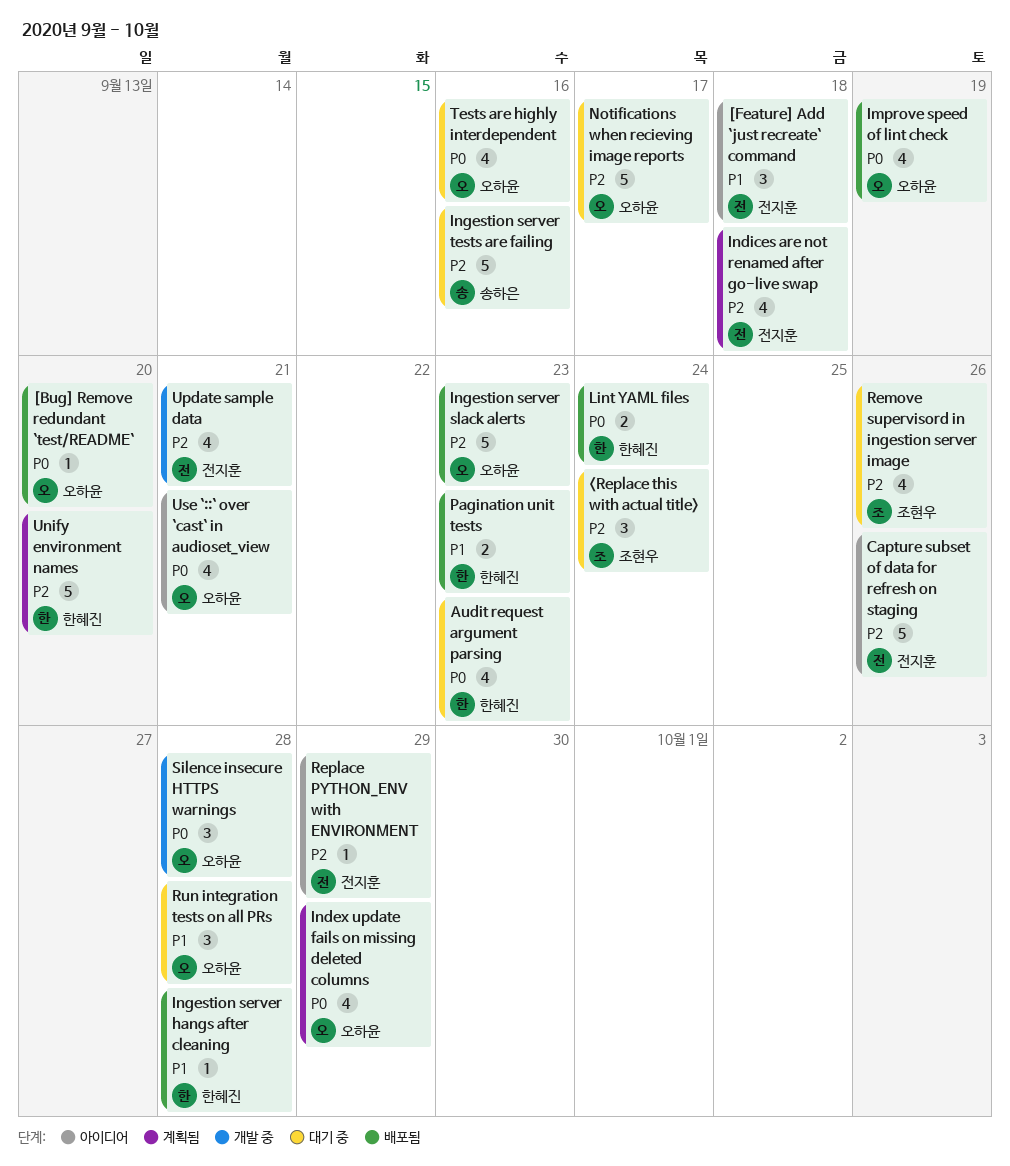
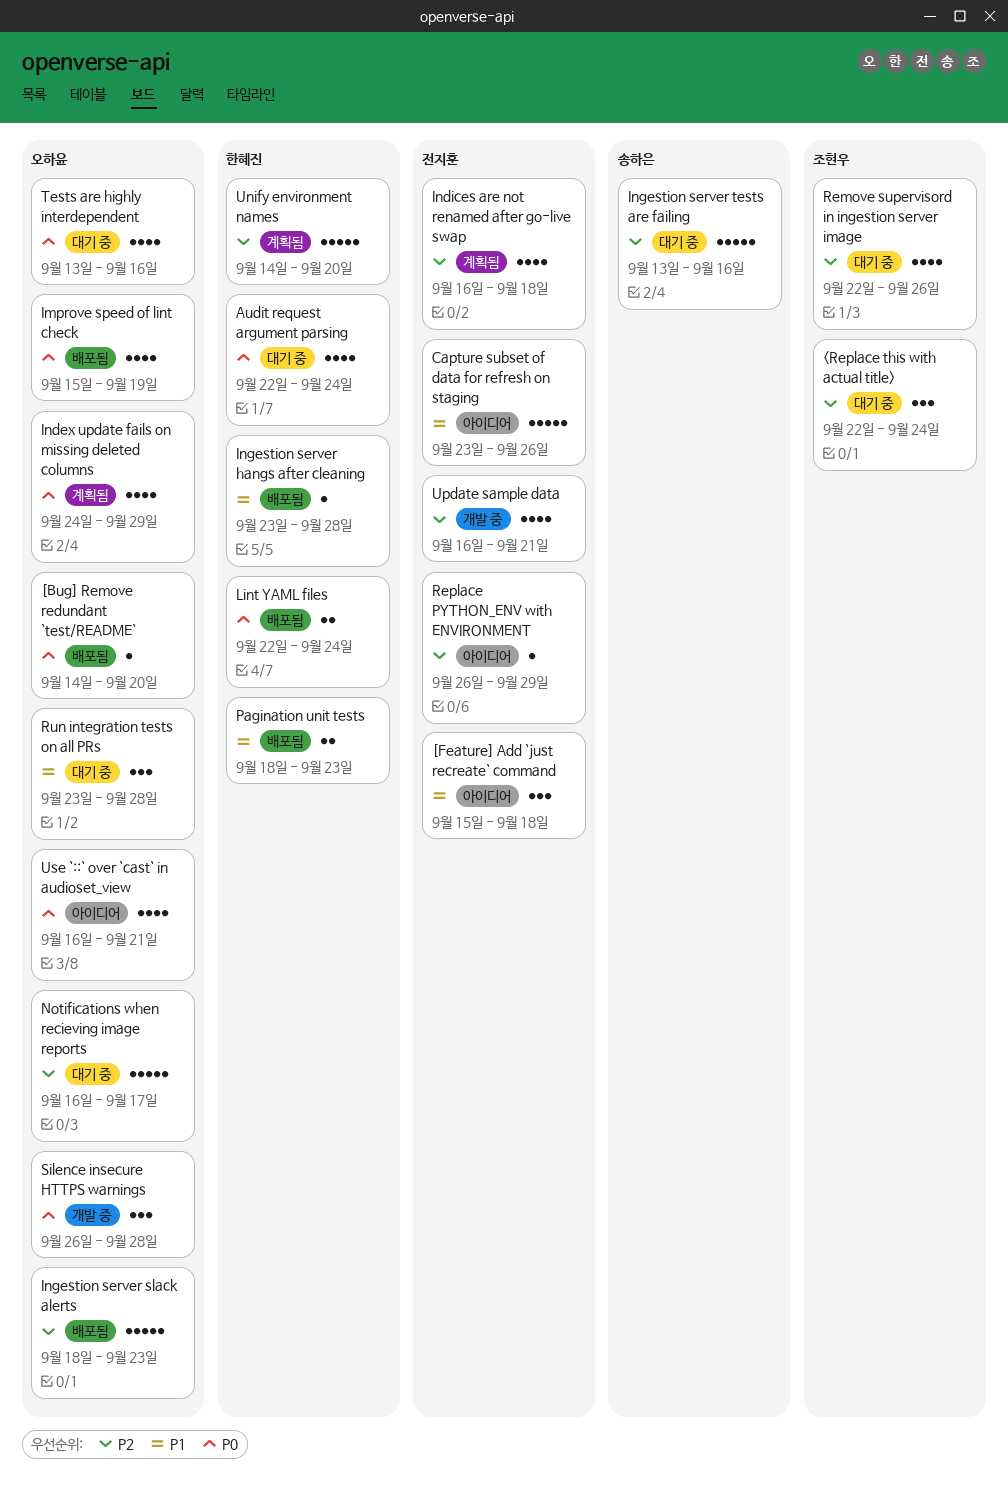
Audit request argument parsing, due: Sep 23 -> Sep 24
Capture subset of data for refresh on staging, priority: P2 -> P1

